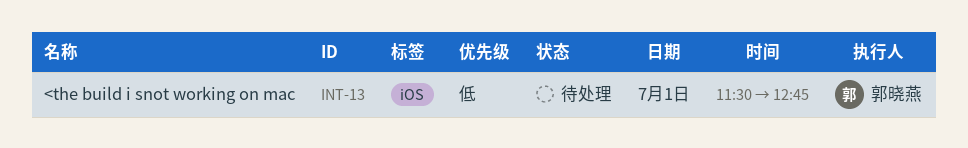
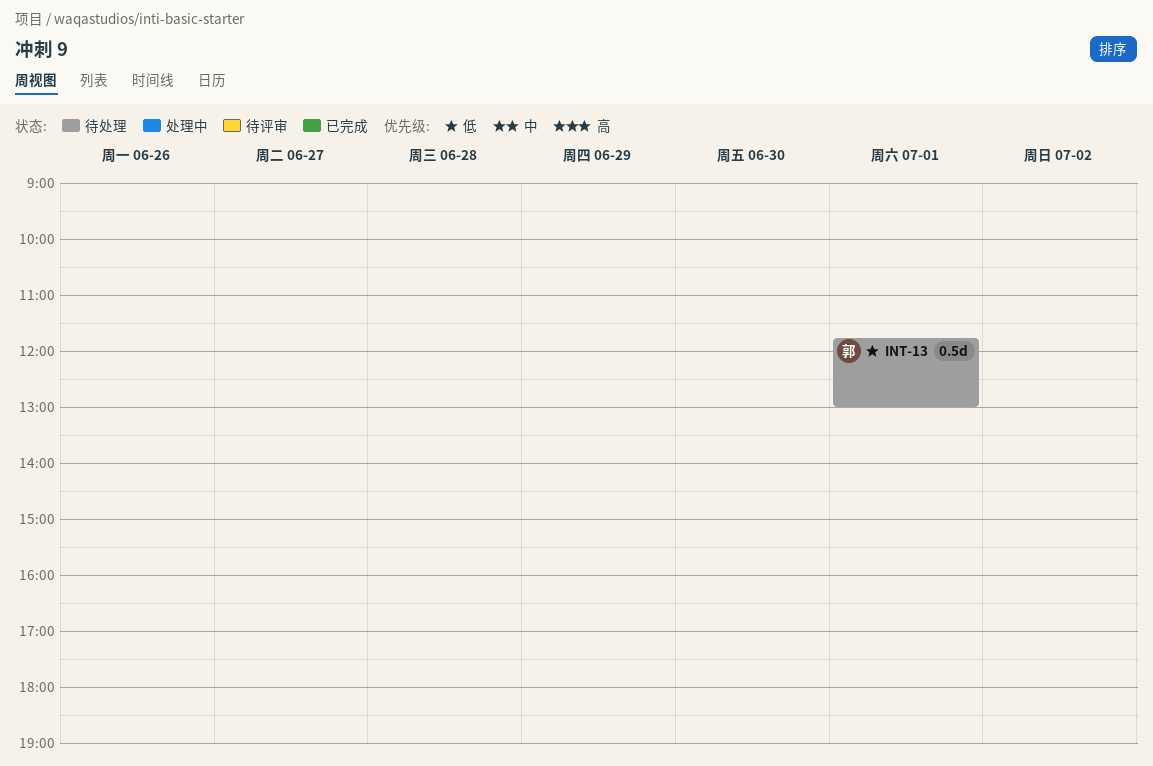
INT-13, begins: 11:30 -> 11:45
INT-13, ends: 12:45 -> 13:00

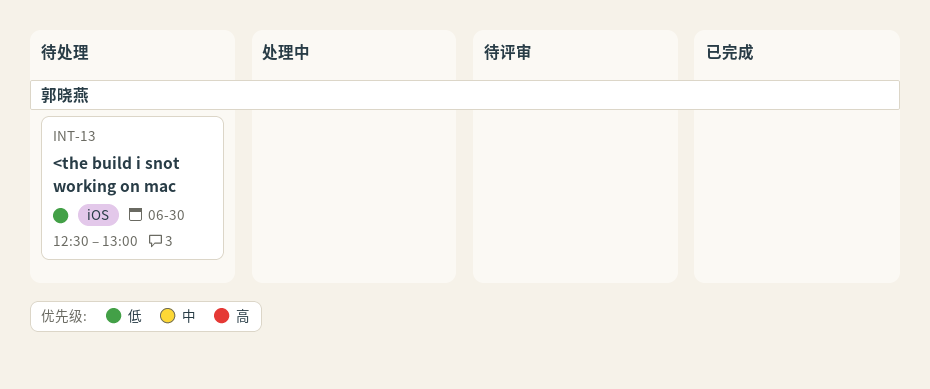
INT-13, day: Jul 1 -> Jun 30
INT-13, begins: 11:45 -> 12:30

